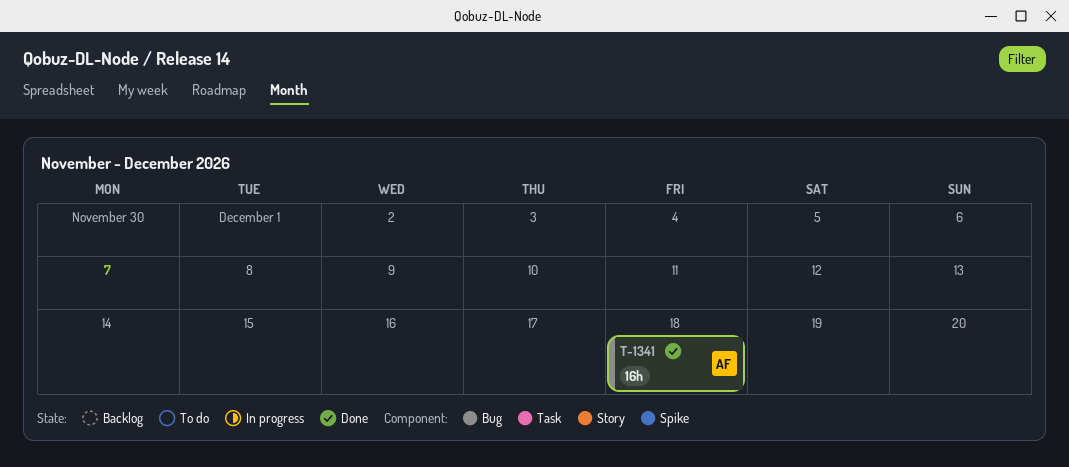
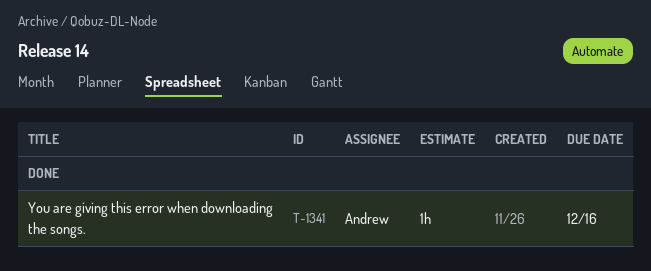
T-1341, estimate: 16h -> 1h
T-1341, due: Dec 18 -> Dec 16

